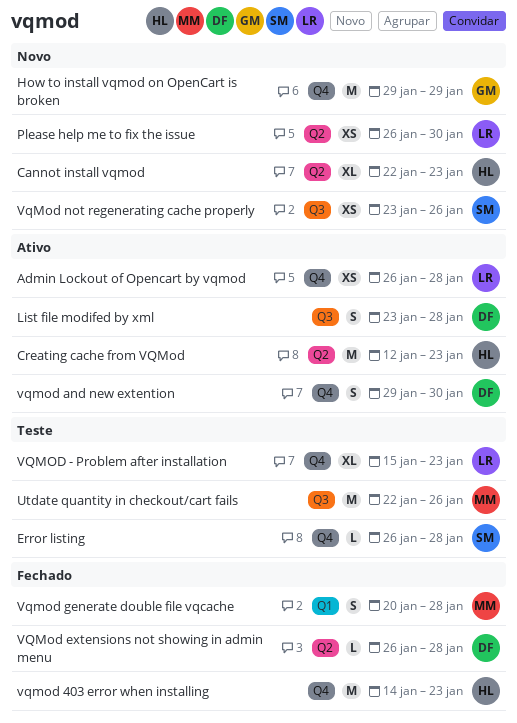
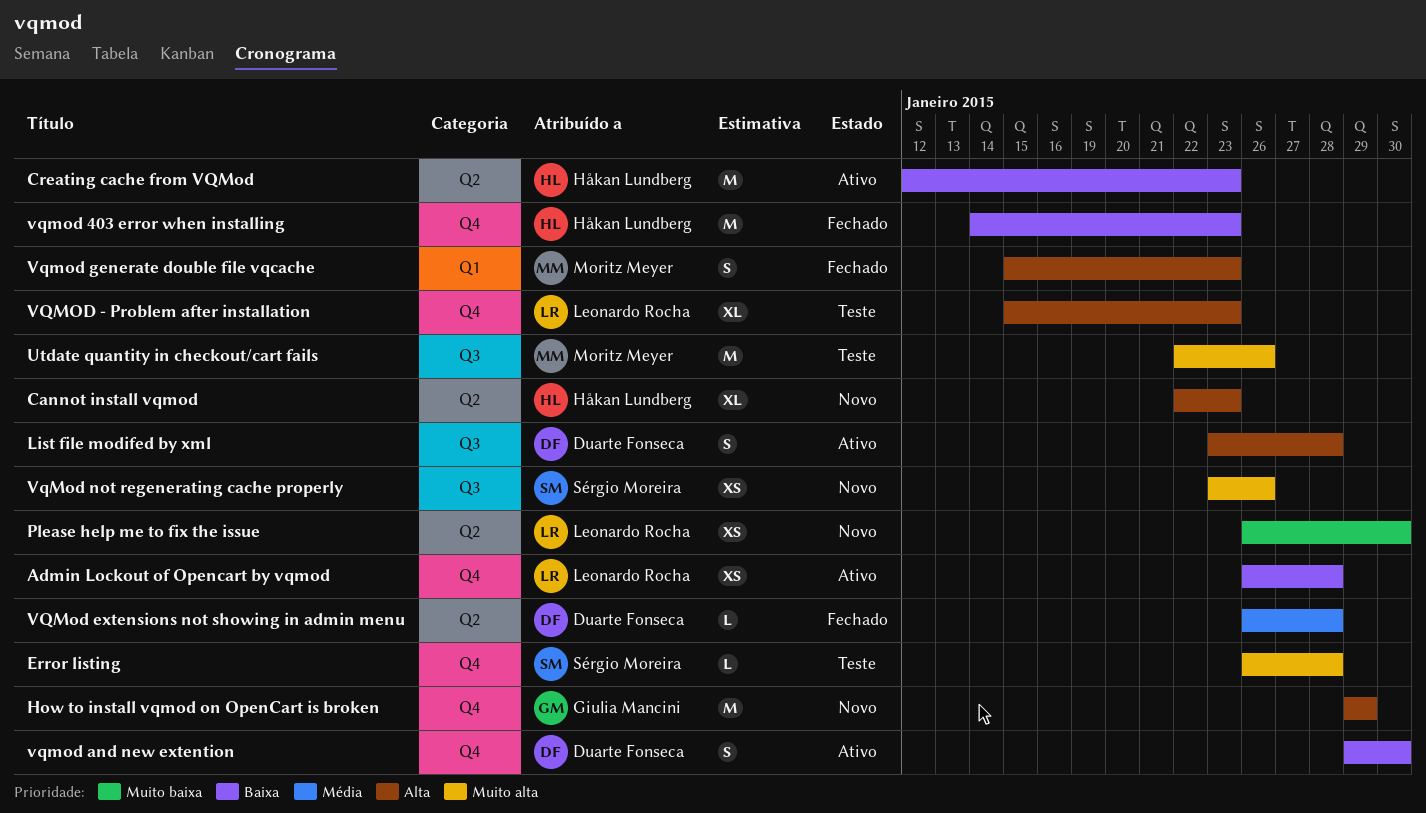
Vqmod generate double file vqcache, start: Jan 20 -> Jan 15
Vqmod generate double file vqcache, due: Jan 28 -> Jan 23

